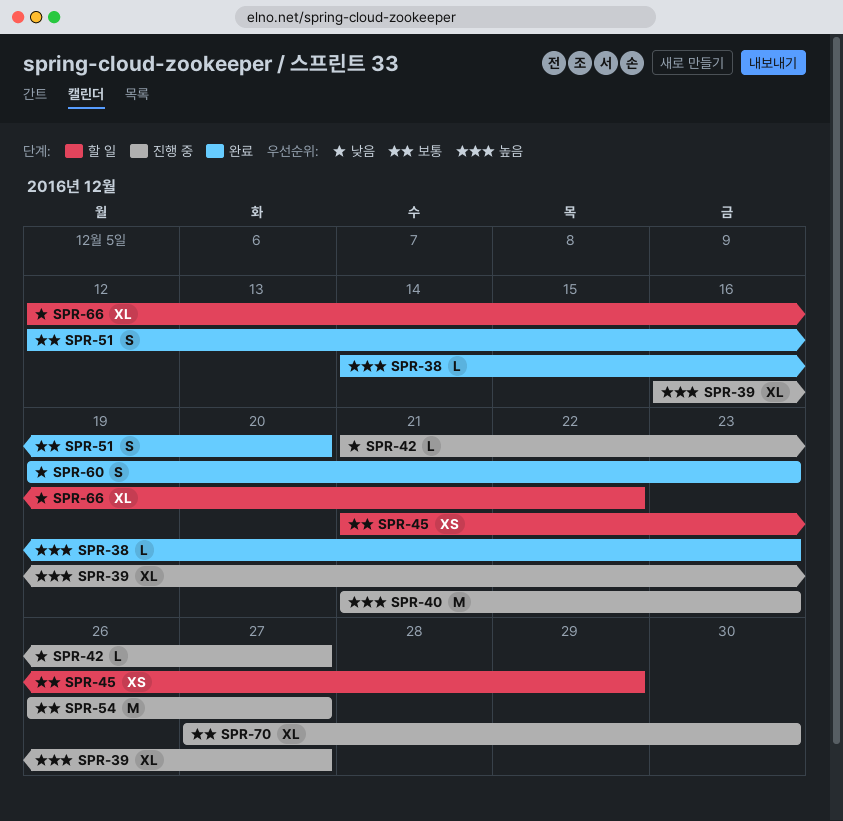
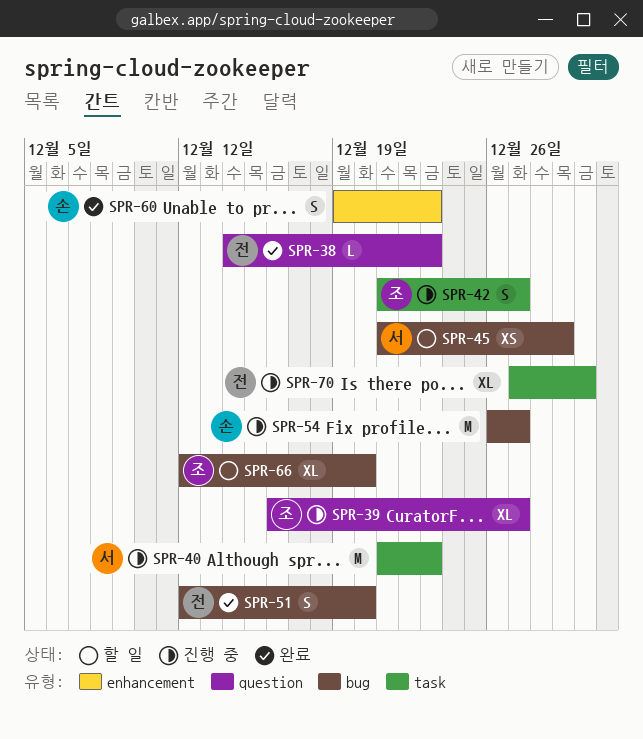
SPR-42, estimate: L -> S
SPR-66, due: Dec 22 -> Dec 20

